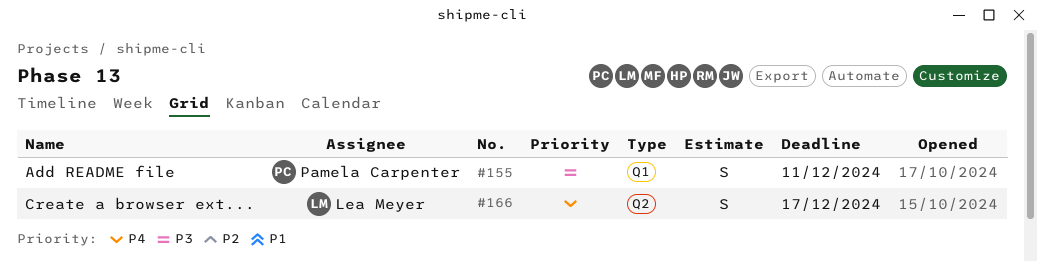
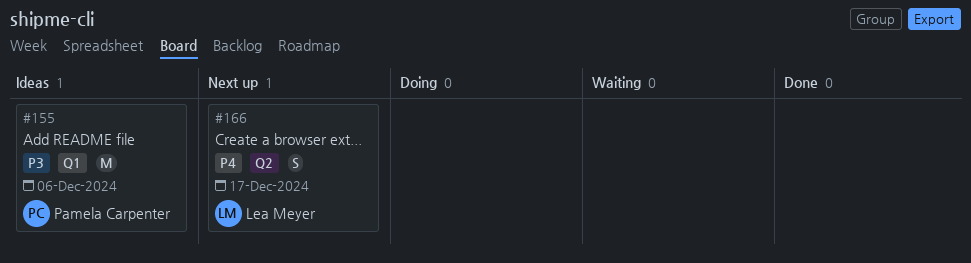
#155, estimate: S -> M
#155, due: Dec 11 -> Dec 6

